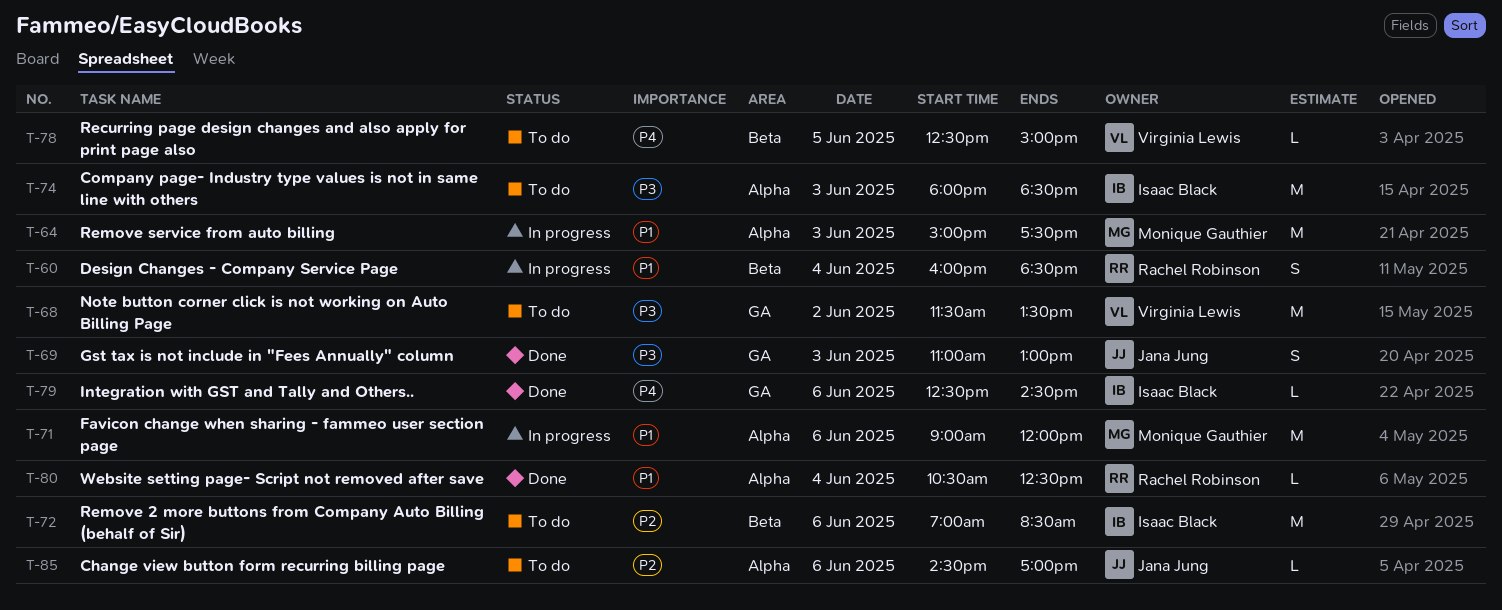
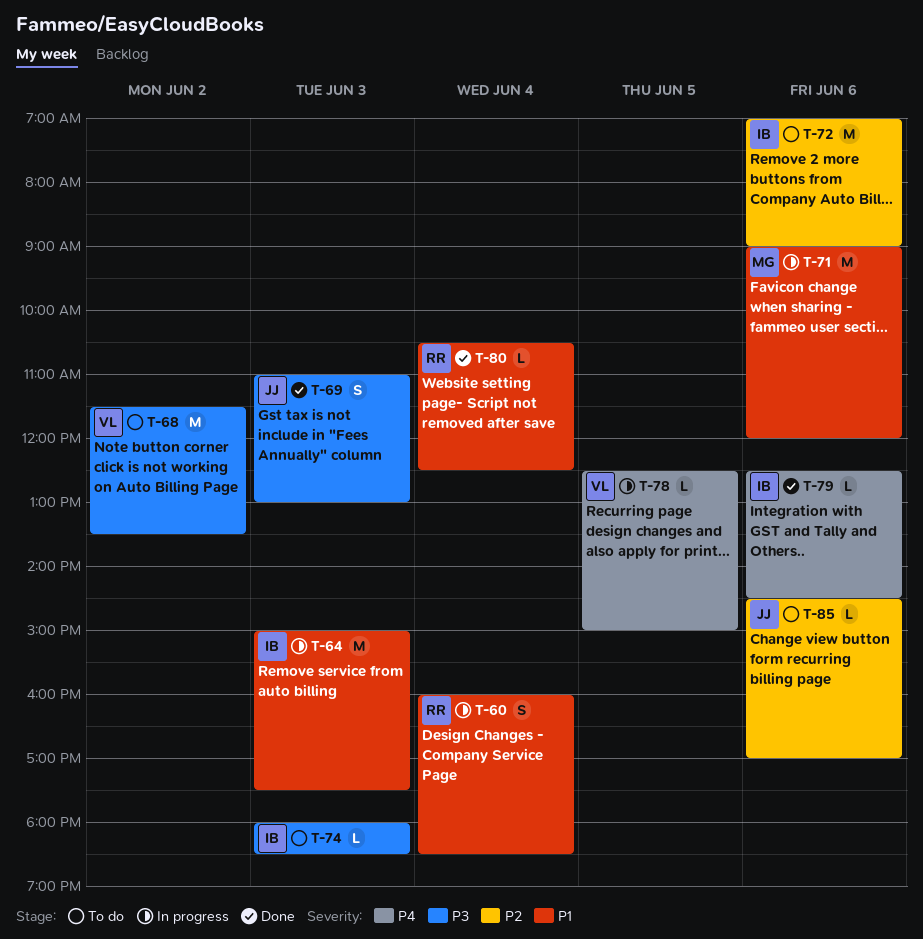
T-64, owner: Monique Gauthier -> Isaac Black
T-72, ends: 08:30 -> 09:00
T-74, estimate: M -> L
T-78, status: To do -> In progress

